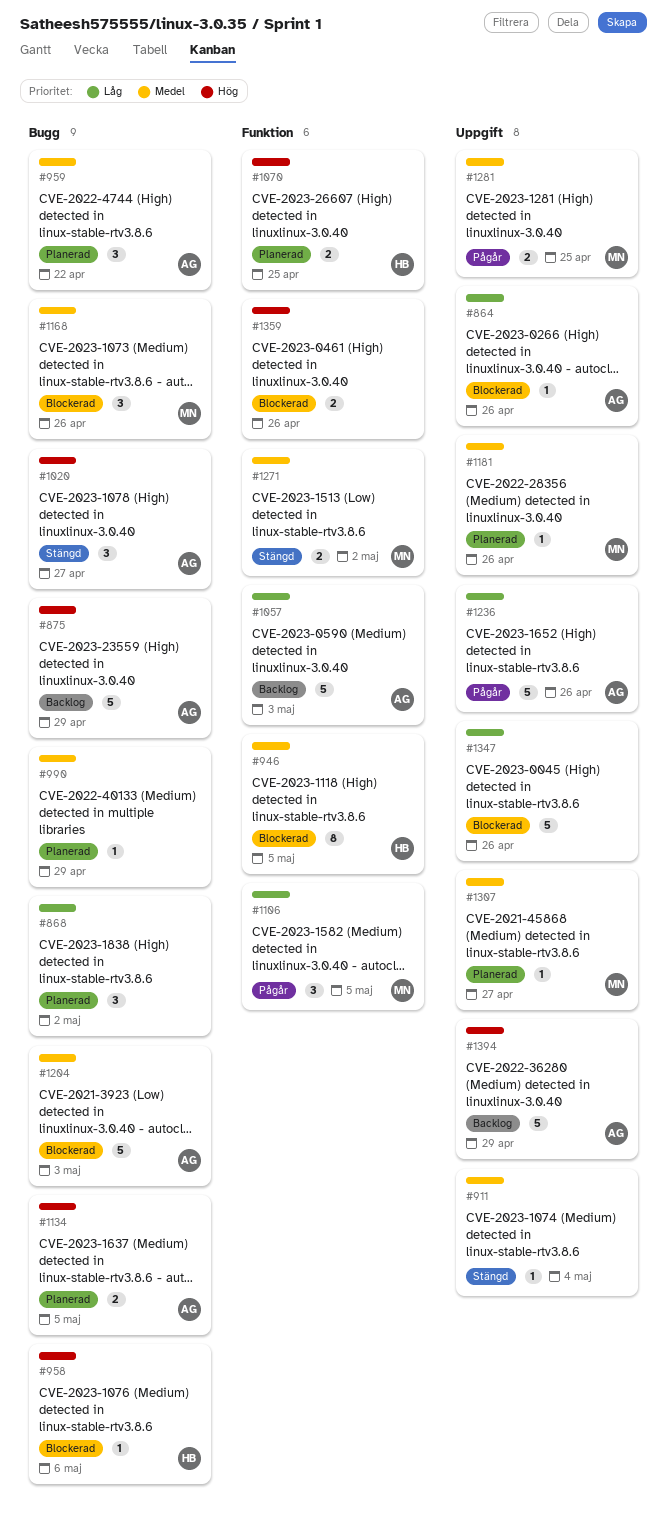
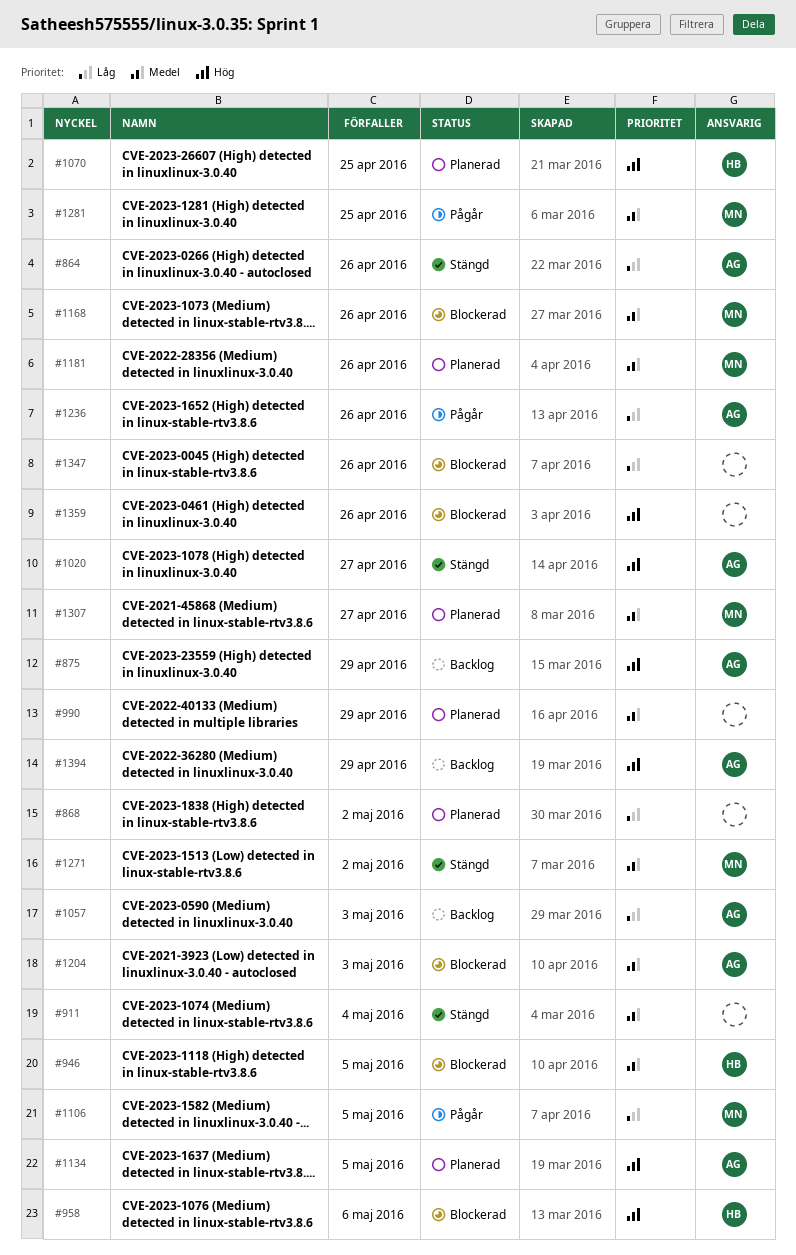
#864, status: Blockerad -> Stängd
#959: present -> none

